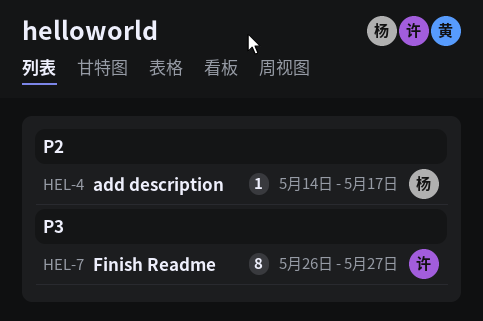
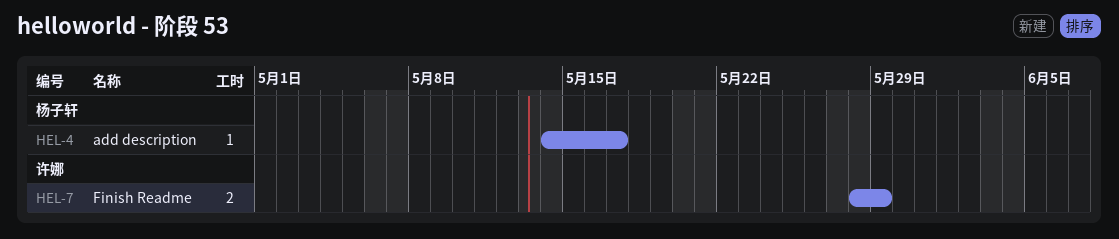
HEL-7, estimate: 8 -> 2
HEL-7, start: May 26 -> May 28
HEL-7, due: May 27 -> May 29

